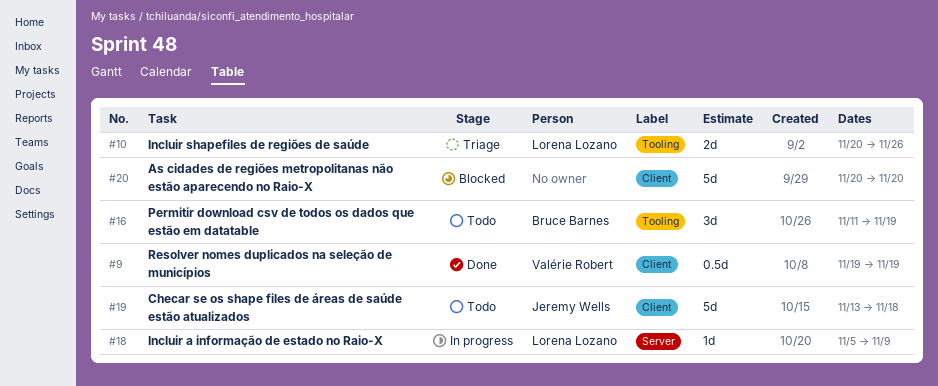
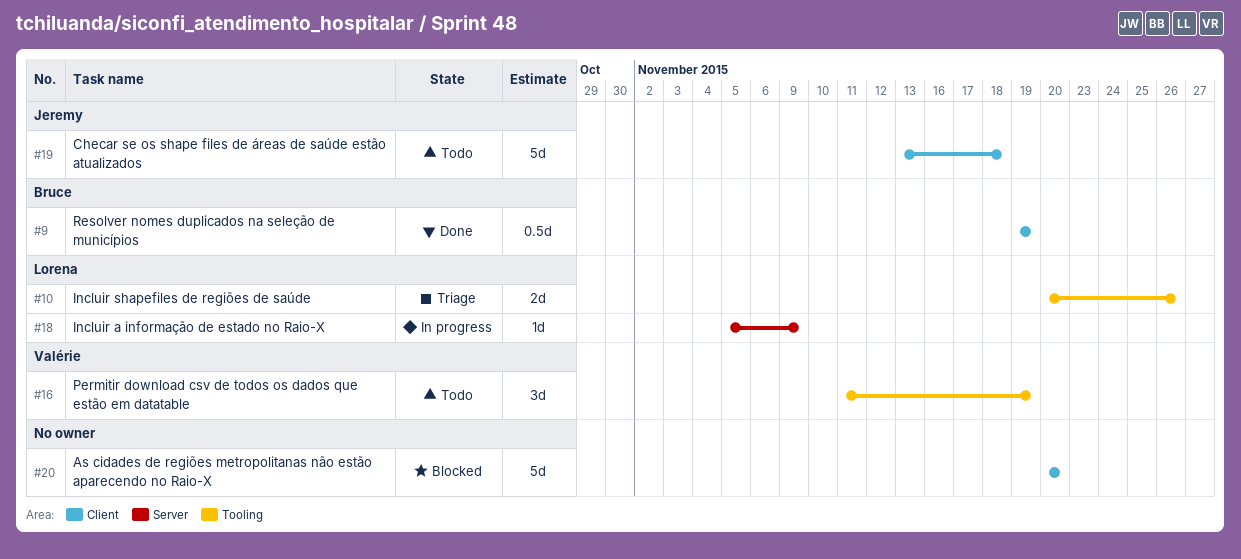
#9, owner: Valérie Robert -> Bruce Barnes
#16, owner: Bruce Barnes -> Valérie Robert

